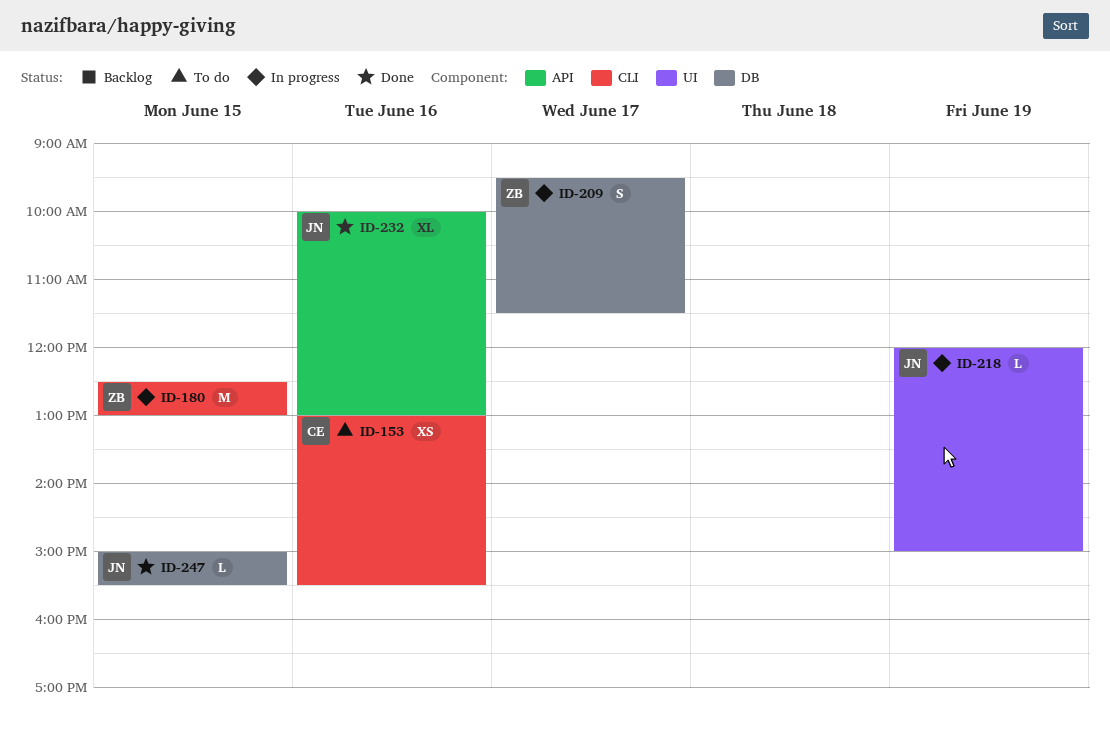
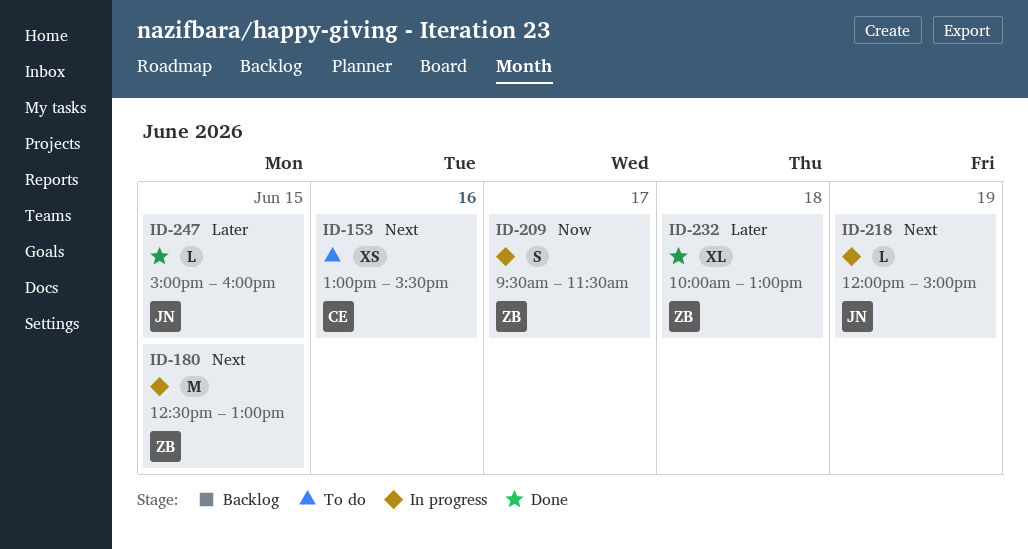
ID-232, owner: JN -> ZB
ID-232, day: Jun 16 -> Jun 18
ID-247, ends: 15:30 -> 16:00

